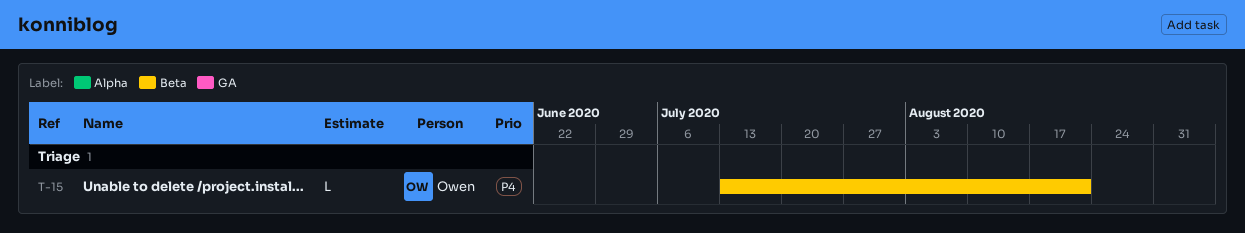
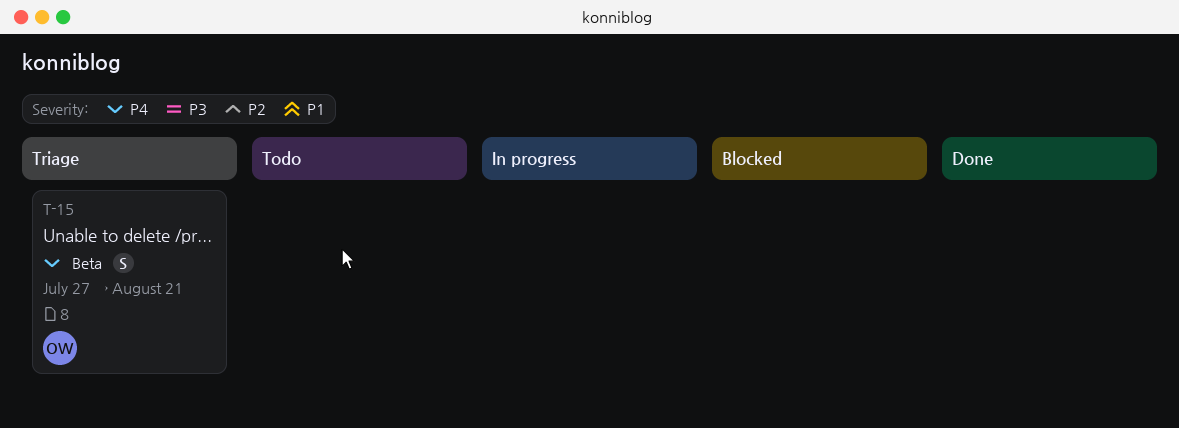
T-15, estimate: L -> S
T-15, start: Jul 13 -> Jul 27

